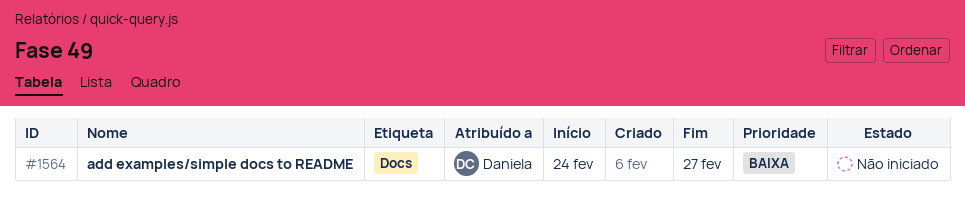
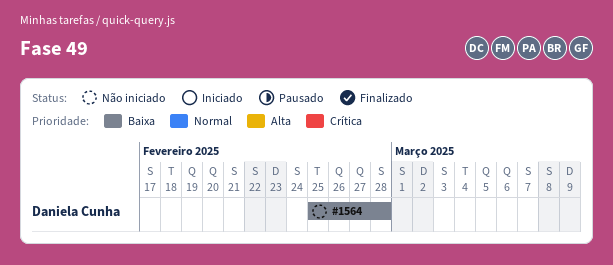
#1564, start: Feb 24 -> Feb 25
#1564, due: Feb 27 -> Feb 28

